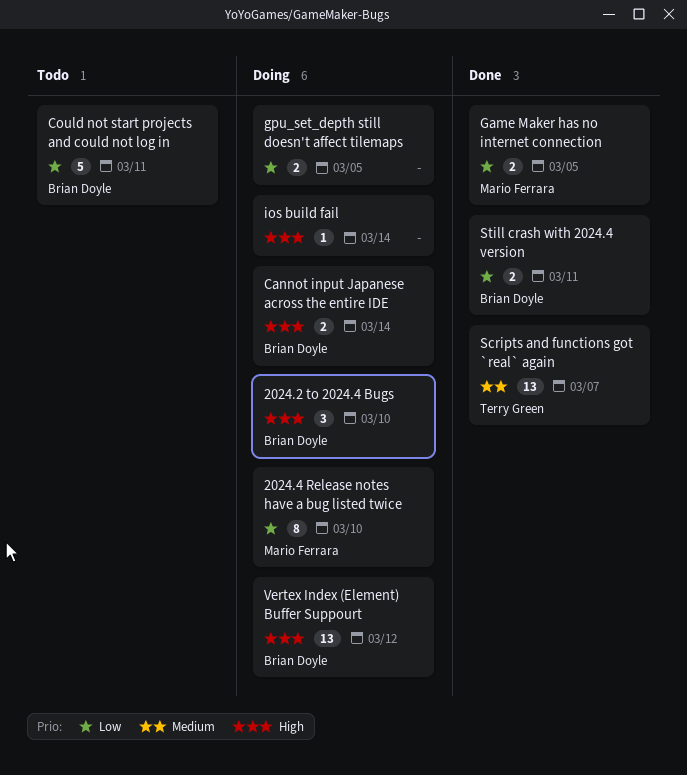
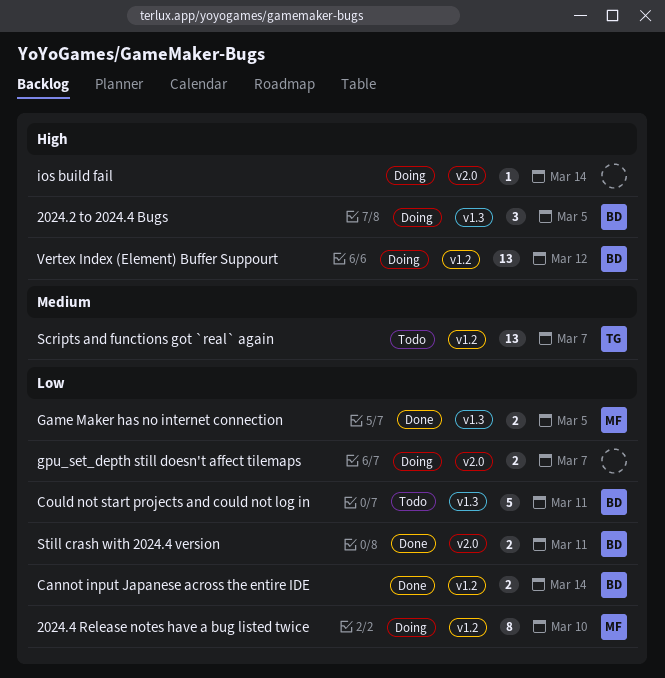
2024.2 to 2024.4 Bugs, due: Mar 10 -> Mar 5
Cannot input Japanese across the entire IDE, status: Doing -> Done
Cannot input Japanese across the entire IDE, priority: High -> Low
gpu_set_depth still doesn't affect tilemaps, due: Mar 5 -> Mar 7
Scripts and functions got `real` again, status: Done -> Todo

